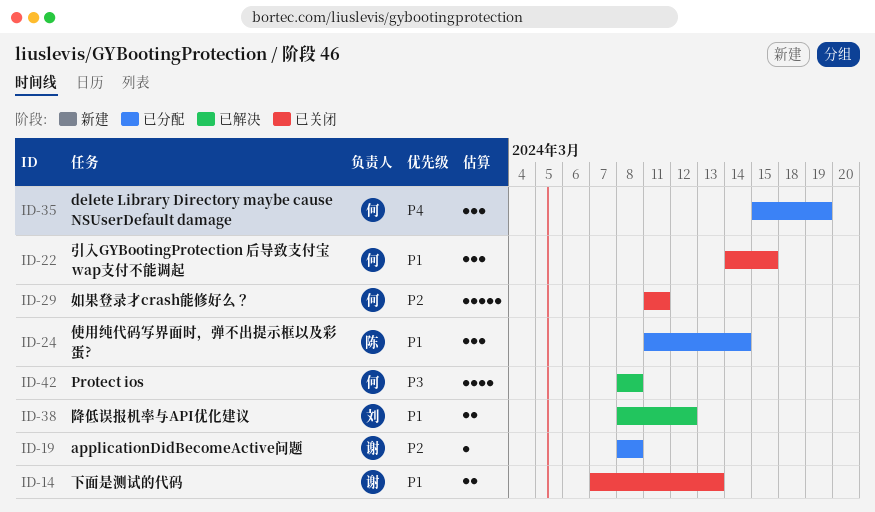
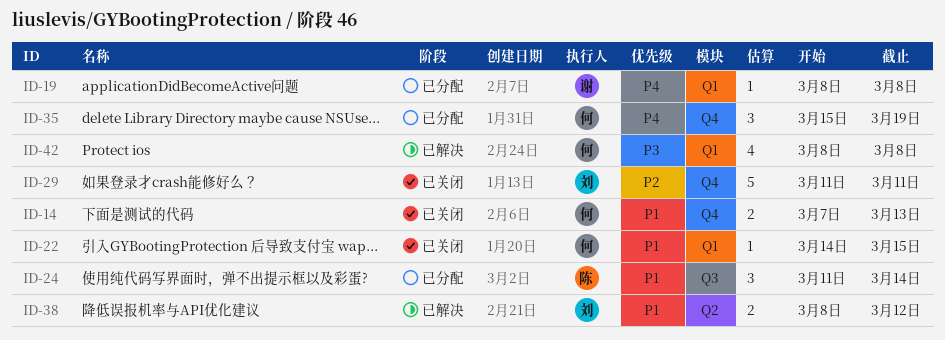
ID-14, owner: 谢 -> 何
ID-19, priority: P2 -> P4
ID-22, estimate: 3 -> 1
ID-29, owner: 何 -> 刘

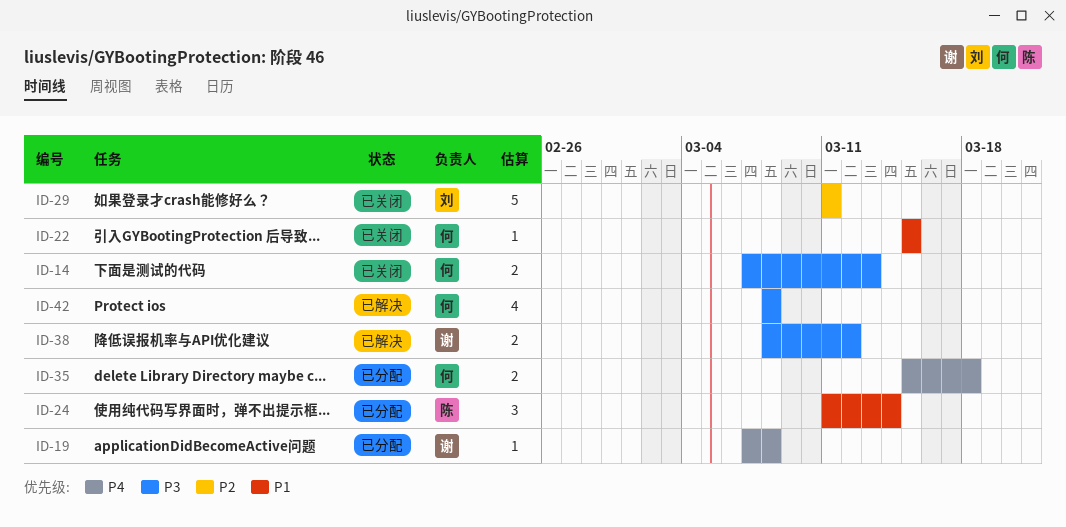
ID-14, priority: P1 -> P3
ID-19, start: Mar 8 -> Mar 7
ID-22, start: Mar 14 -> Mar 15
ID-35, estimate: 3 -> 2
ID-35, due: Mar 19 -> Mar 18
ID-38, owner: 刘 -> 谢
ID-38, priority: P1 -> P3

